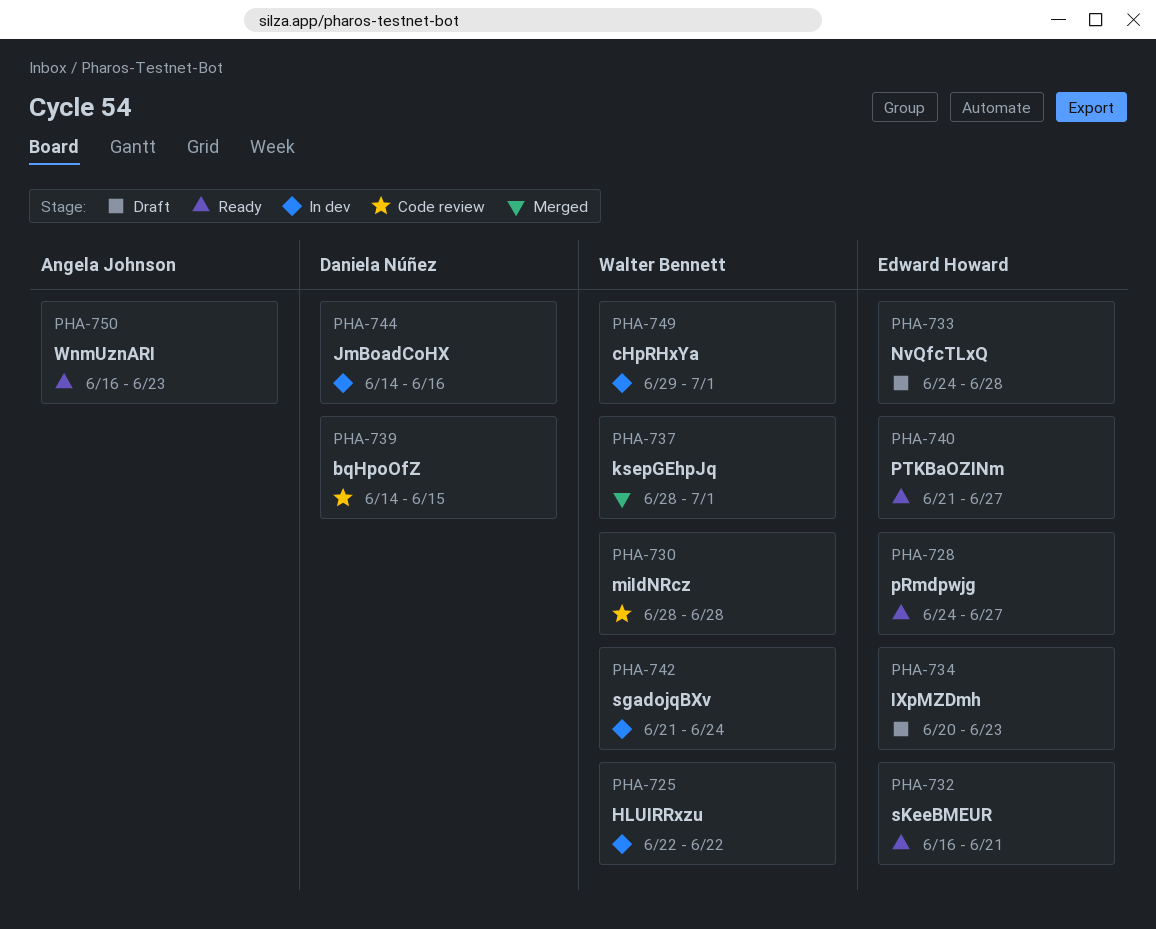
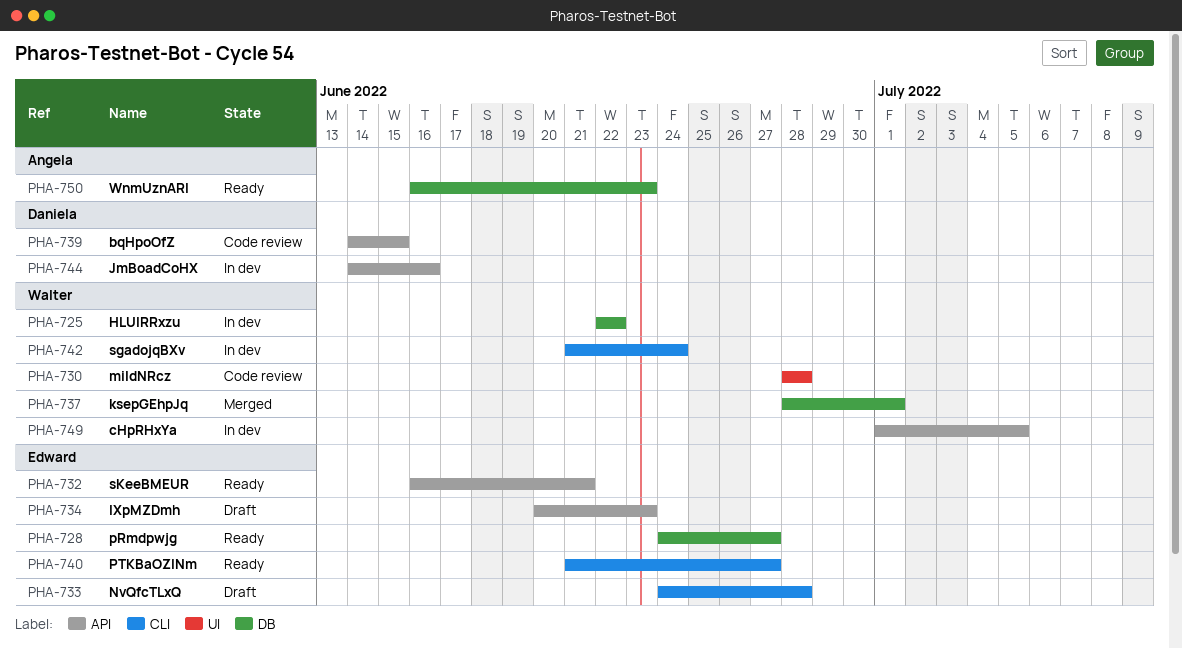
PHA-749, start: Jun 29 -> Jul 1
PHA-749, due: Jul 1 -> Jul 5

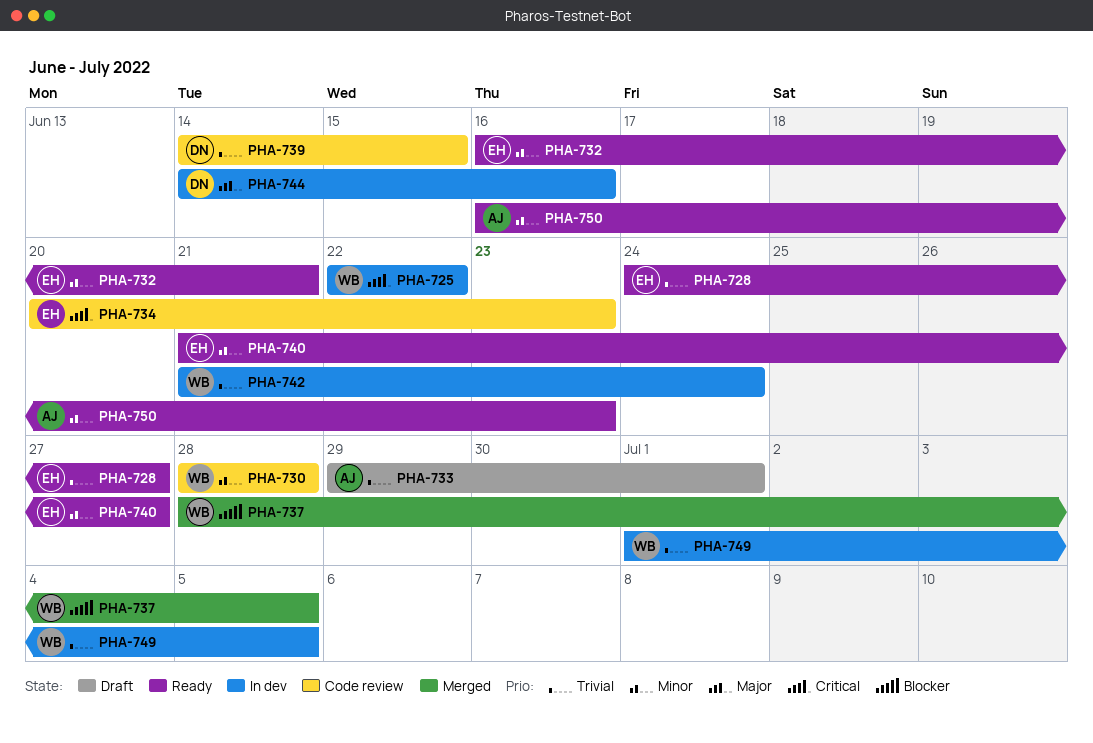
PHA-733, owner: Edward -> Angela
PHA-733, start: Jun 24 -> Jun 29
PHA-733, due: Jun 28 -> Jul 1
PHA-734, status: Draft -> Code review
PHA-737, due: Jul 1 -> Jul 5

